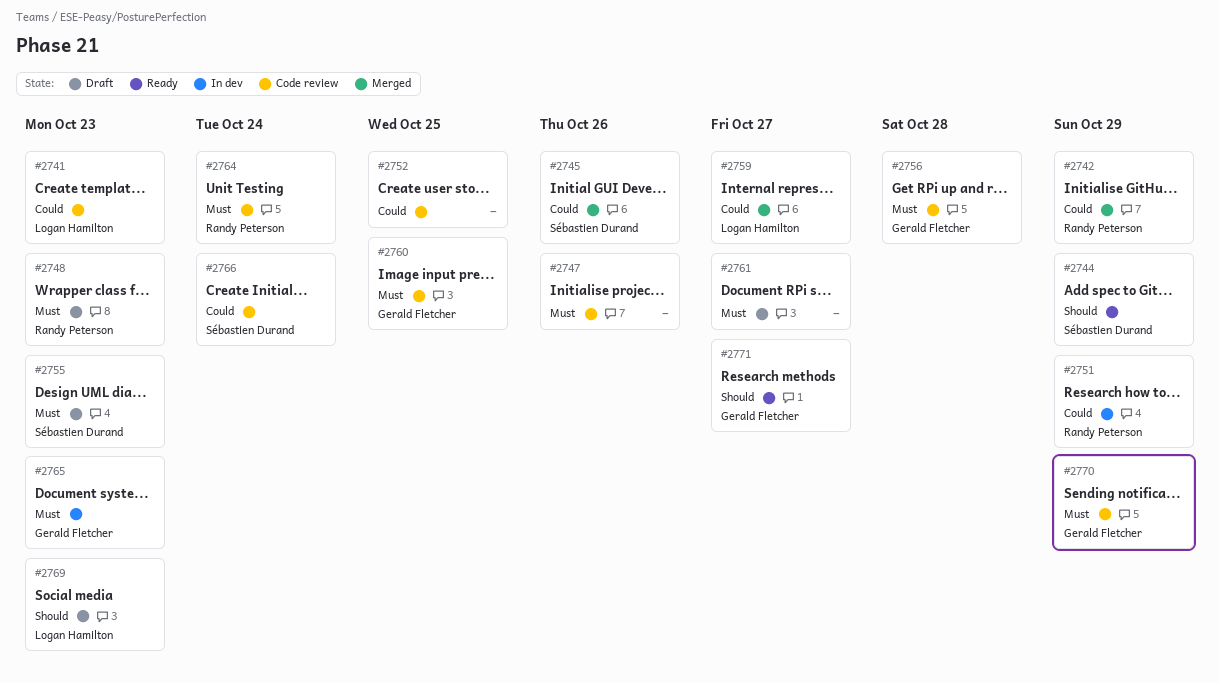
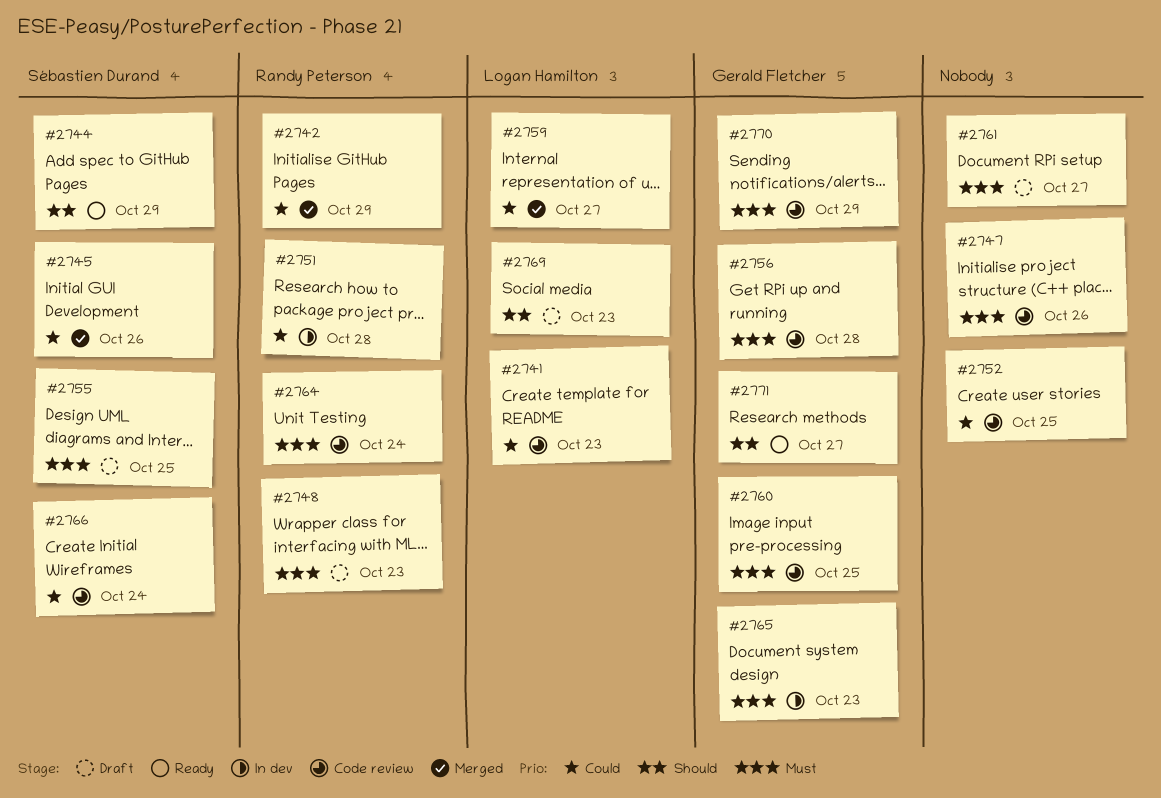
#2751, due: Oct 29 -> Oct 28
#2755, due: Oct 23 -> Oct 25

